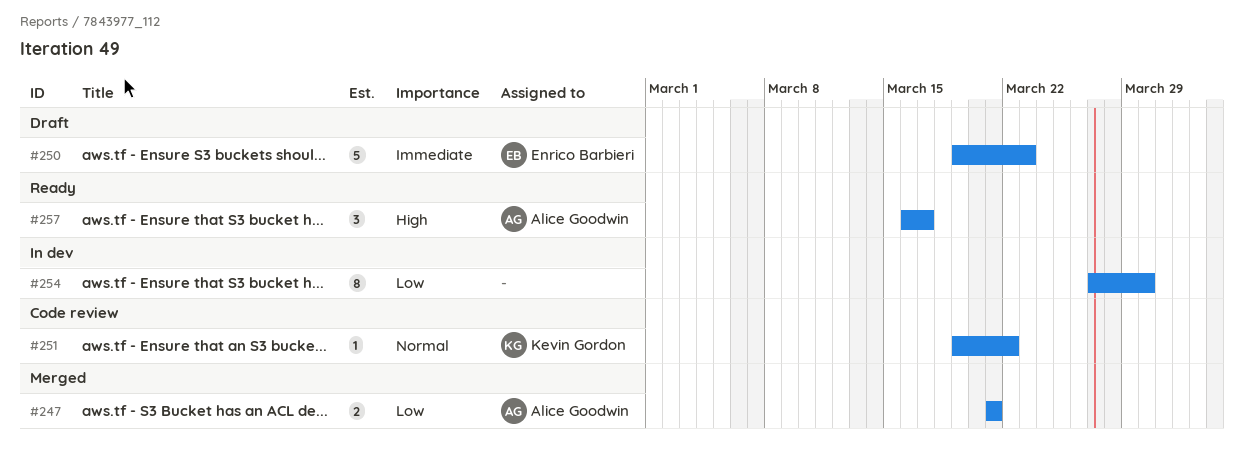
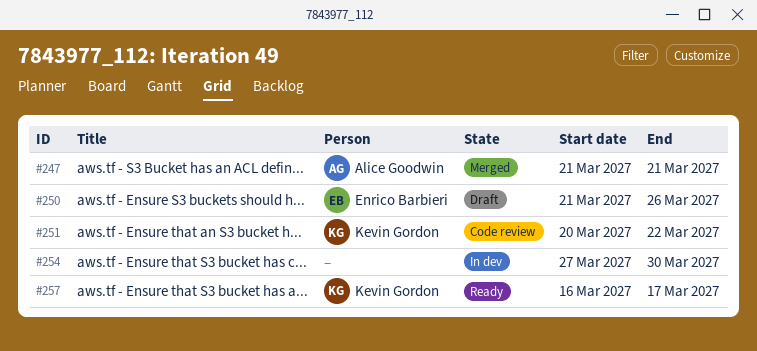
#250, start: Mar 19 -> Mar 21
#250, due: Mar 23 -> Mar 26
#251, start: Mar 19 -> Mar 20
#257, owner: Alice Goodwin -> Kevin Gordon

